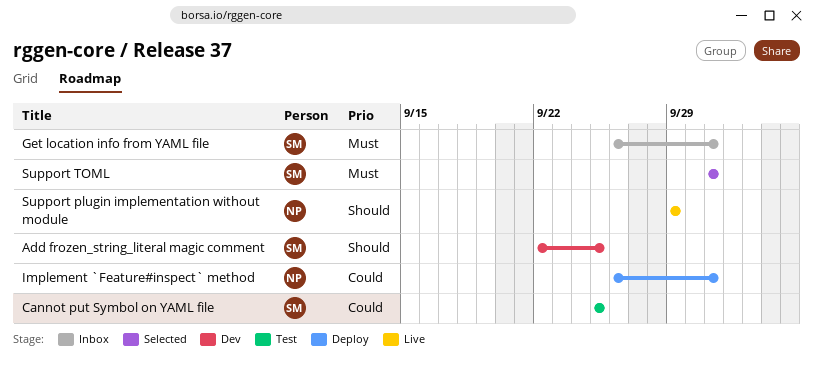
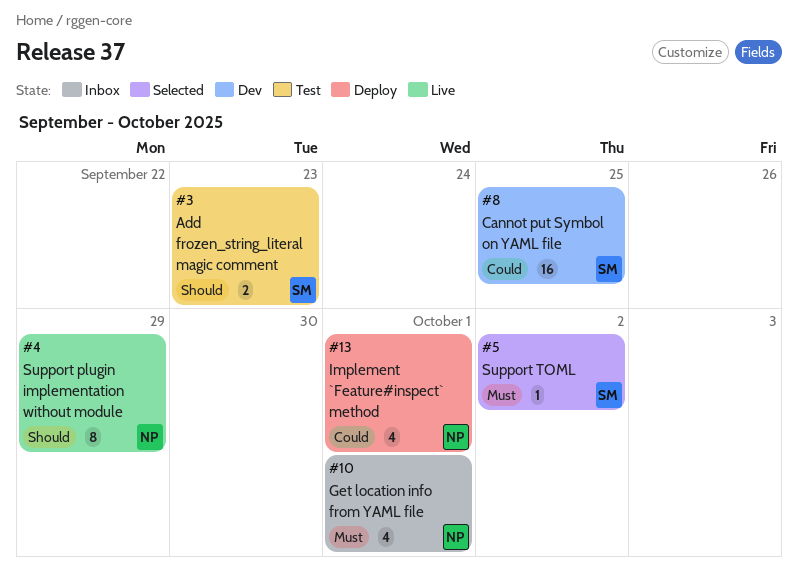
Add frozen_string_literal magic comment, status: Dev -> Test
Add frozen_string_literal magic comment, due: Sep 25 -> Sep 23
Cannot put Symbol on YAML file, status: Test -> Dev
Get location info from YAML file, owner: SM -> NP
Support TOML, due: Oct 1 -> Oct 2

